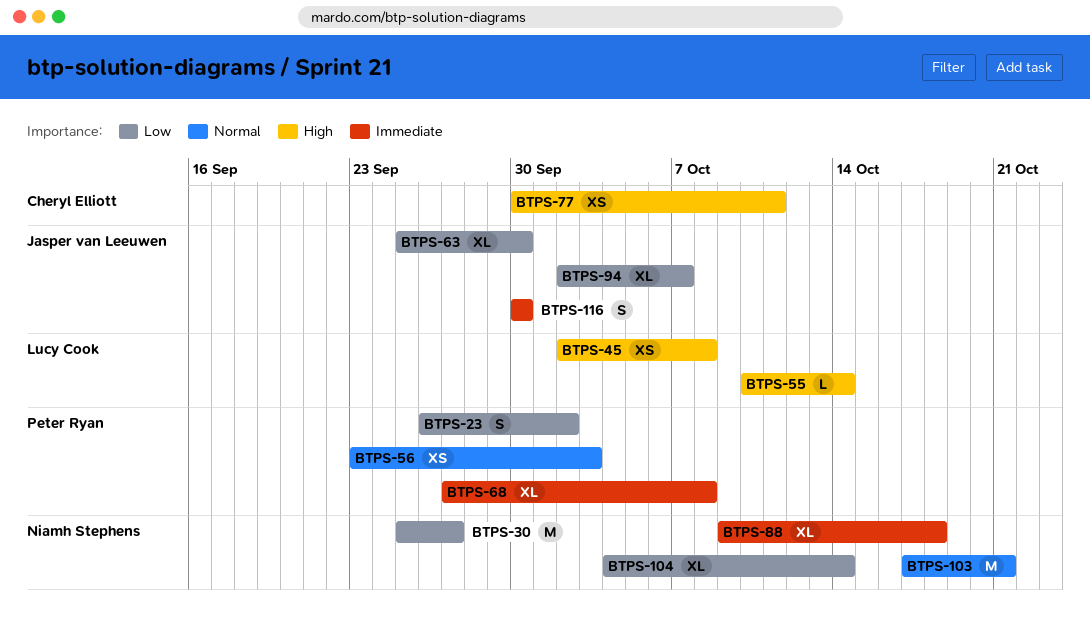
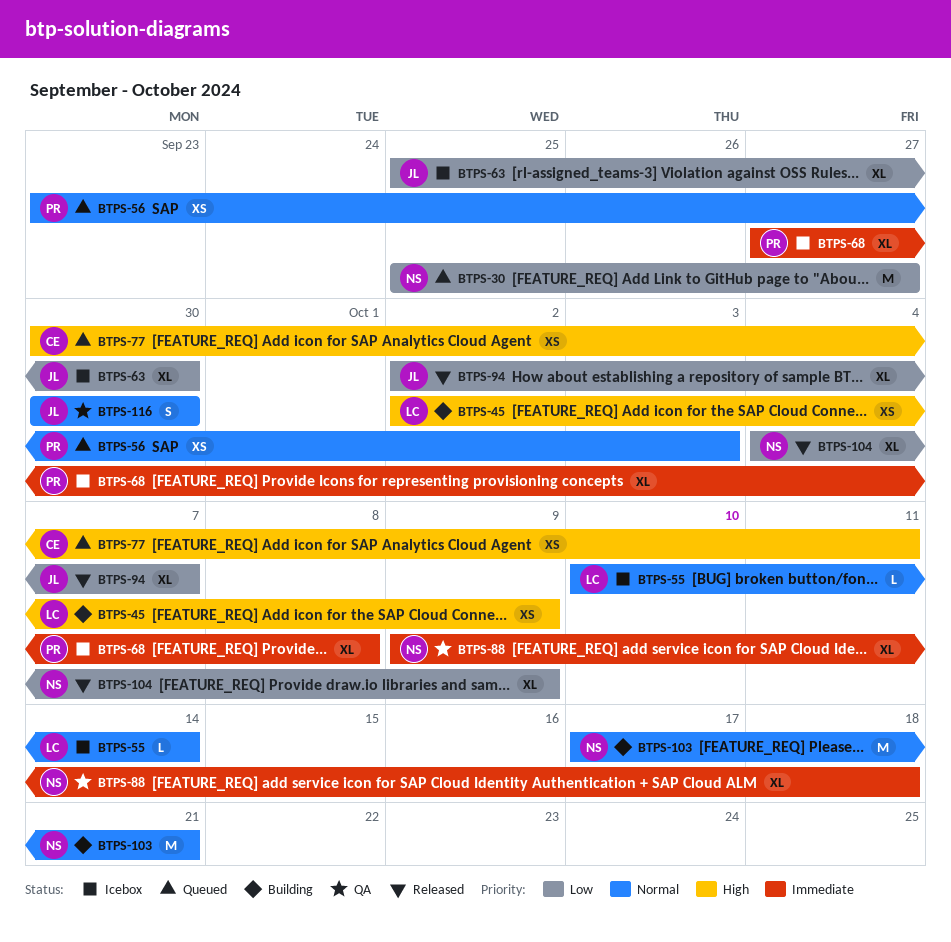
BTPS-23: present -> none
BTPS-45, due: Oct 8 -> Oct 9
BTPS-55, priority: High -> Normal
BTPS-104, due: Oct 14 -> Oct 9
BTPS-116, priority: Immediate -> Normal

